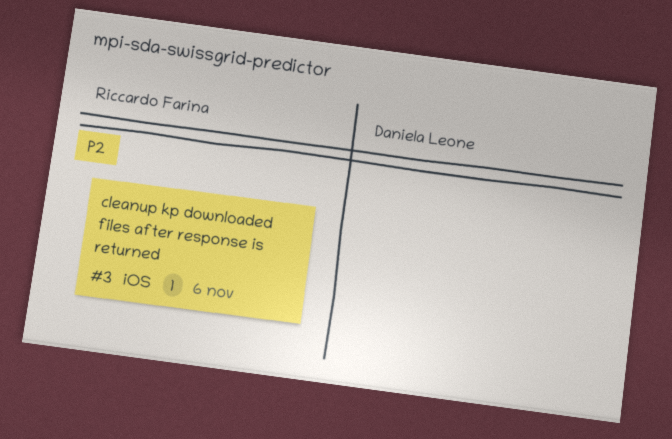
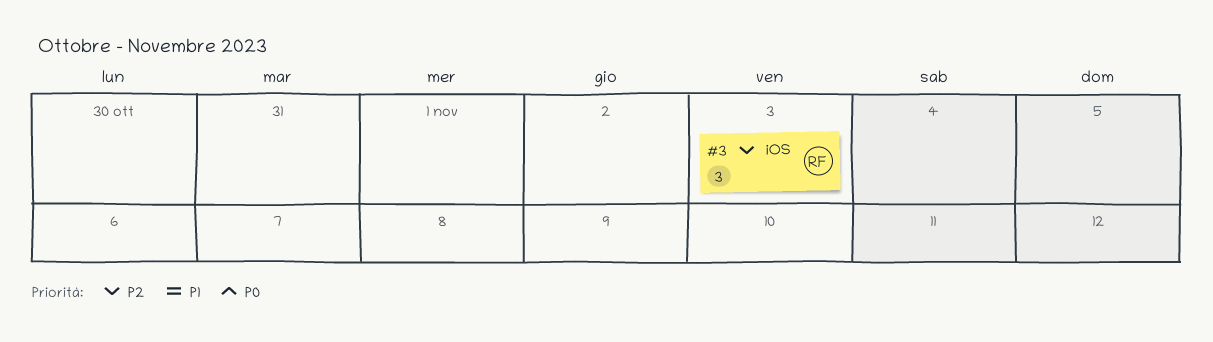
#3, estimate: 1 -> 3
#3, due: Nov 6 -> Nov 3

